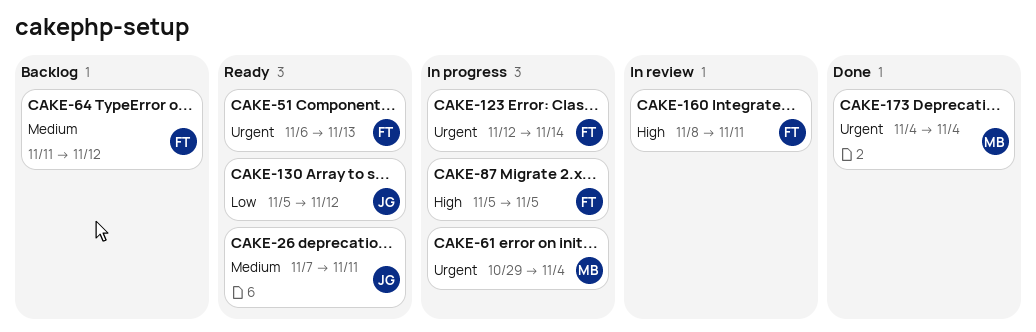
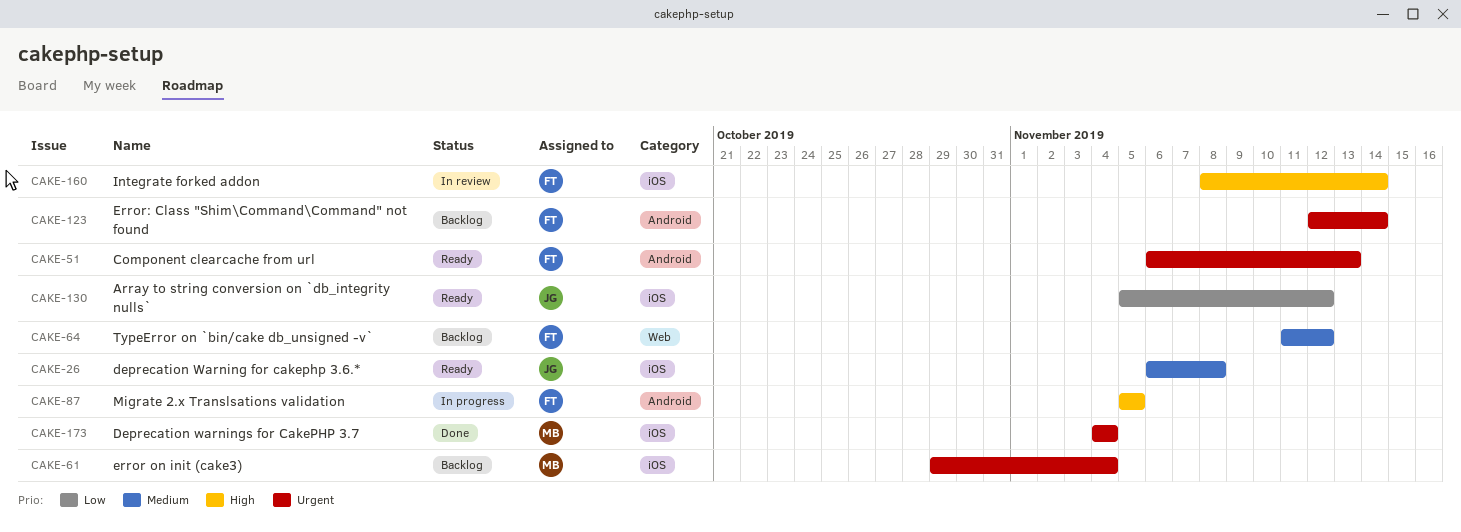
CAKE-26, start: Nov 7 -> Nov 6
CAKE-26, due: Nov 11 -> Nov 8
CAKE-61, status: In progress -> Backlog
CAKE-123, status: In progress -> Backlog
CAKE-160, due: Nov 11 -> Nov 14

